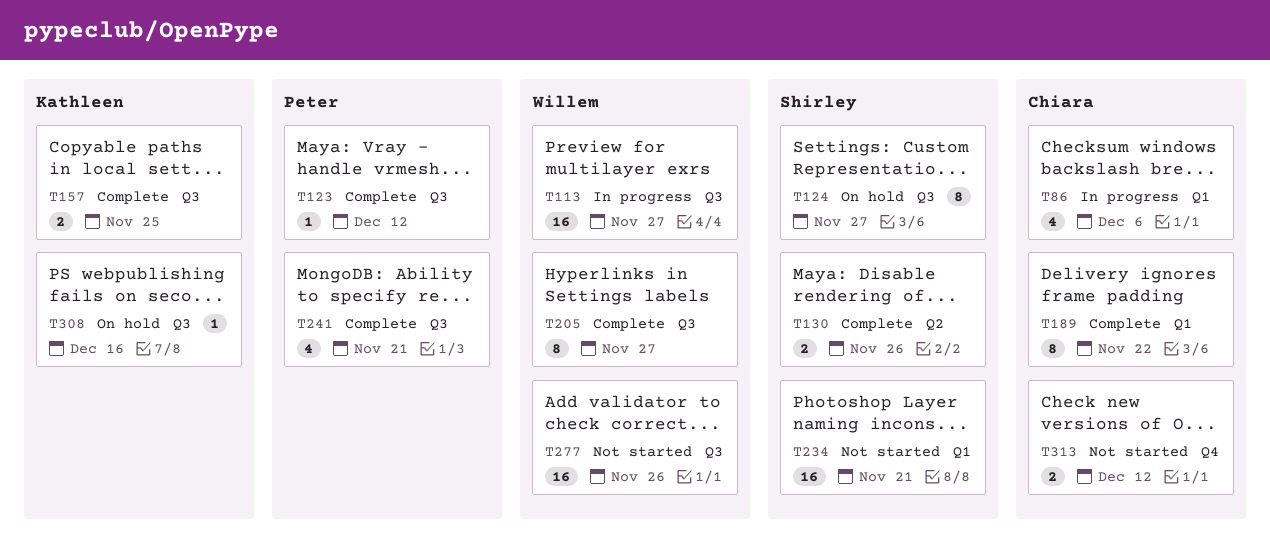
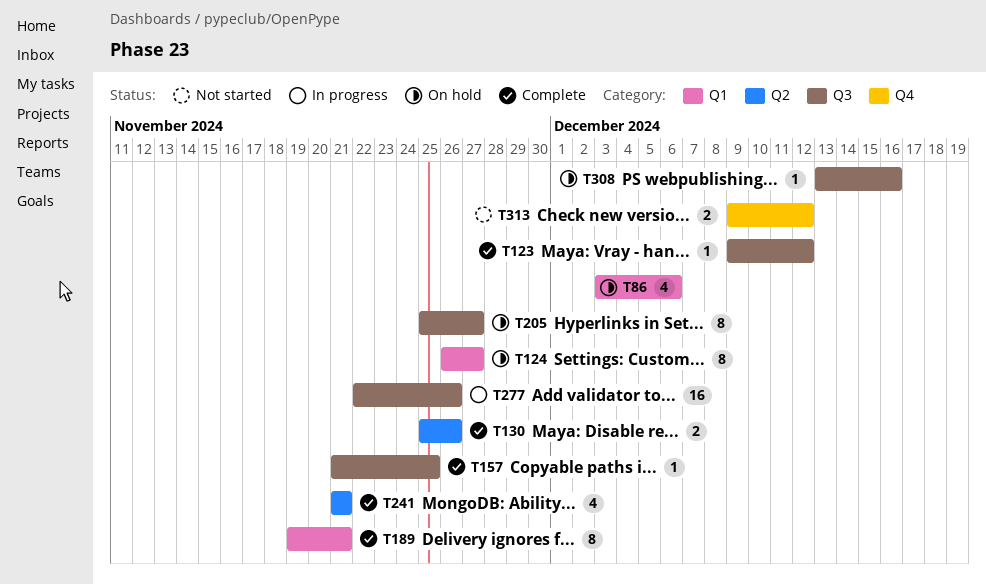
T86, status: In progress -> On hold
T113: present -> none
T124, label: Q3 -> Q1
T157, estimate: 2 -> 1
T189, due: Nov 22 -> Nov 21
T205, status: Complete -> On hold
T234: present -> none
T241, label: Q3 -> Q2
T277, status: Not started -> In progress

